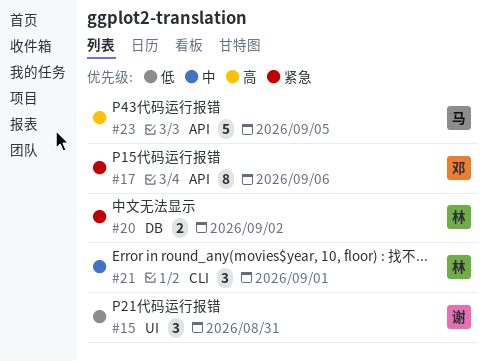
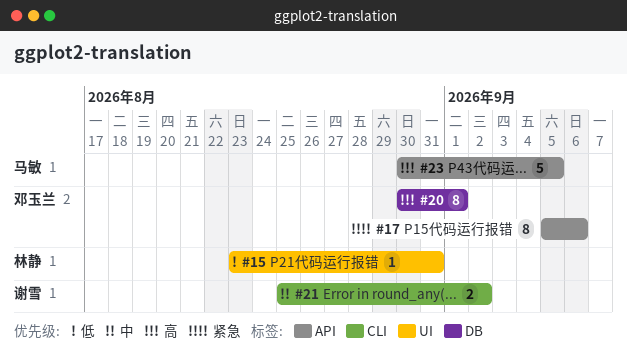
#15, owner: 谢雪 -> 林静
#15, estimate: 3 -> 1
#20, owner: 林静 -> 邓玉兰
#20, priority: 紧急 -> 高
#20, estimate: 2 -> 8
#20, due: Sep 2 -> Sep 1
#21, owner: 林静 -> 谢雪
#21, estimate: 3 -> 2
#21, due: Sep 1 -> Sep 2

